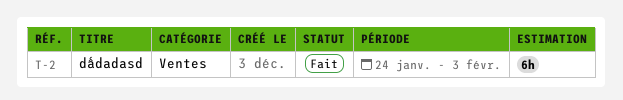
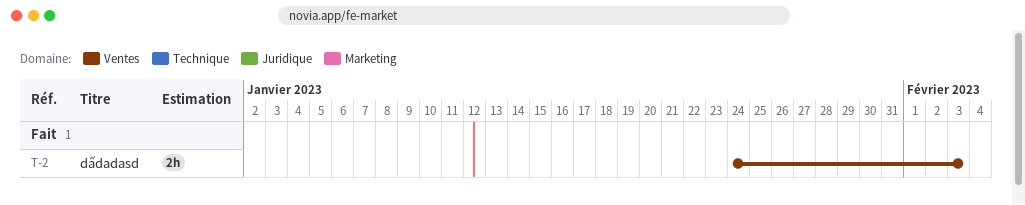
T-2, estimate: 6h -> 2h

